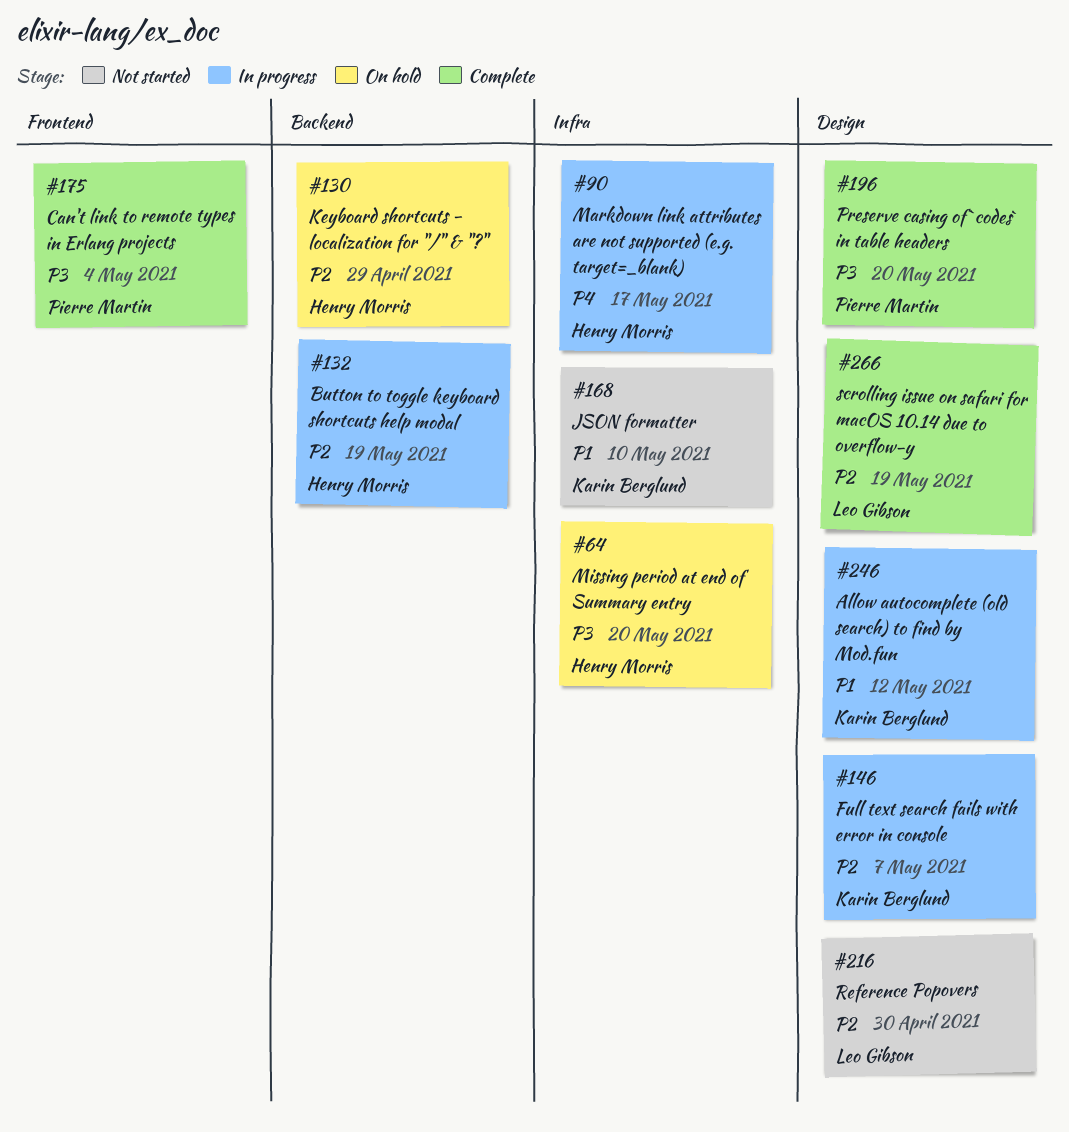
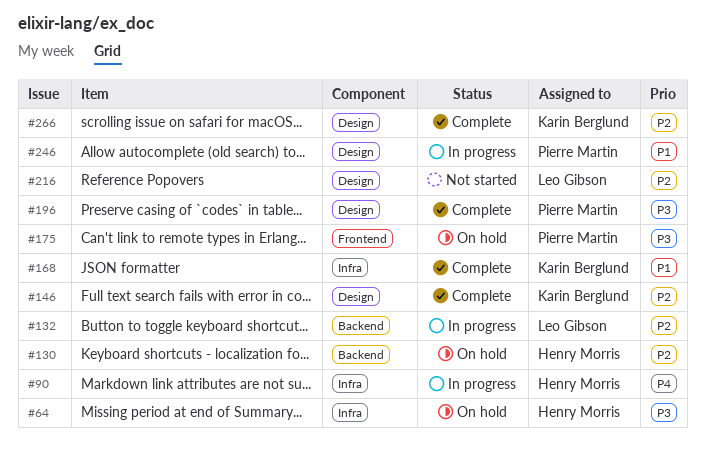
#132, owner: Henry Morris -> Leo Gibson
#146, status: In progress -> Complete
#168, status: Not started -> Complete
#175, status: Complete -> On hold
#246, owner: Karin Berglund -> Pierre Martin
#266, owner: Leo Gibson -> Karin Berglund

